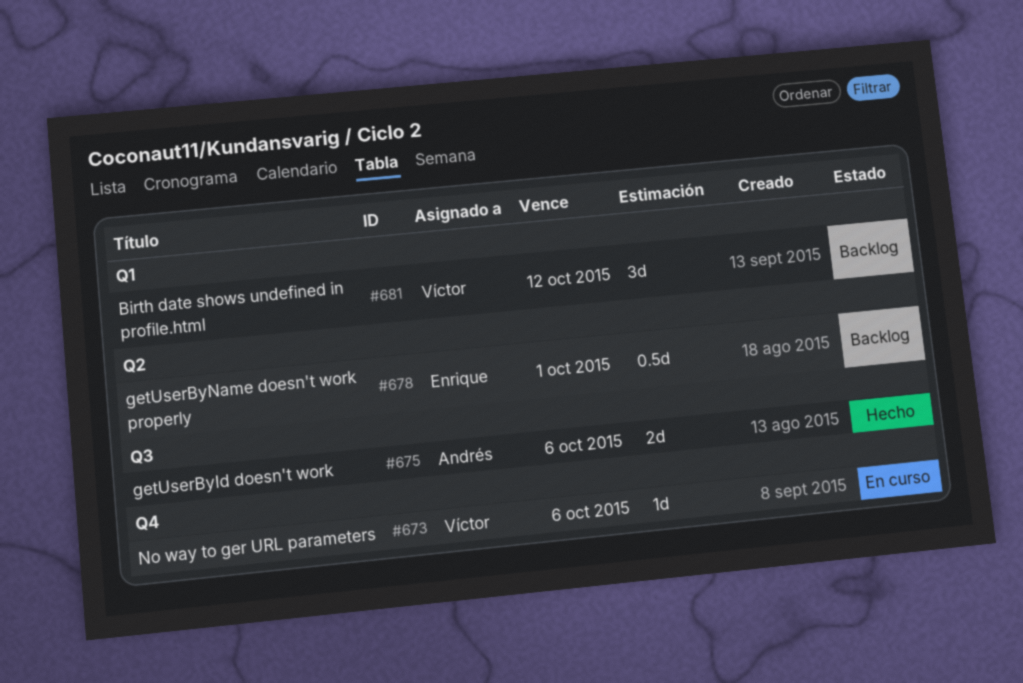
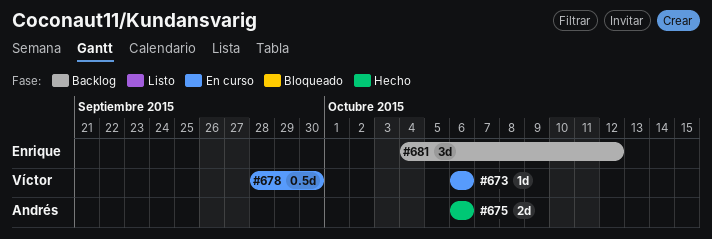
#678, status: Backlog -> En curso
#678, owner: Enrique -> Víctor
#678, due: Oct 1 -> Sep 30
#681, owner: Víctor -> Enrique

